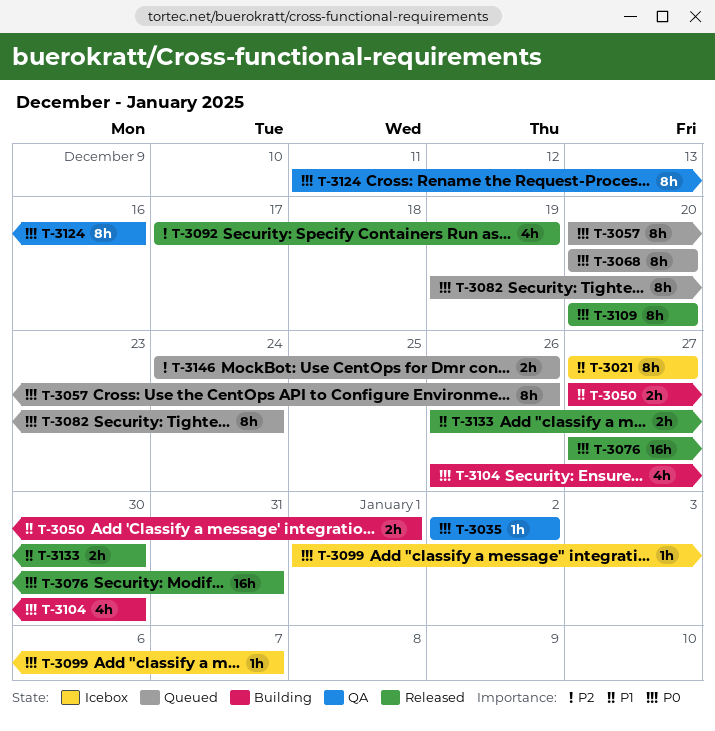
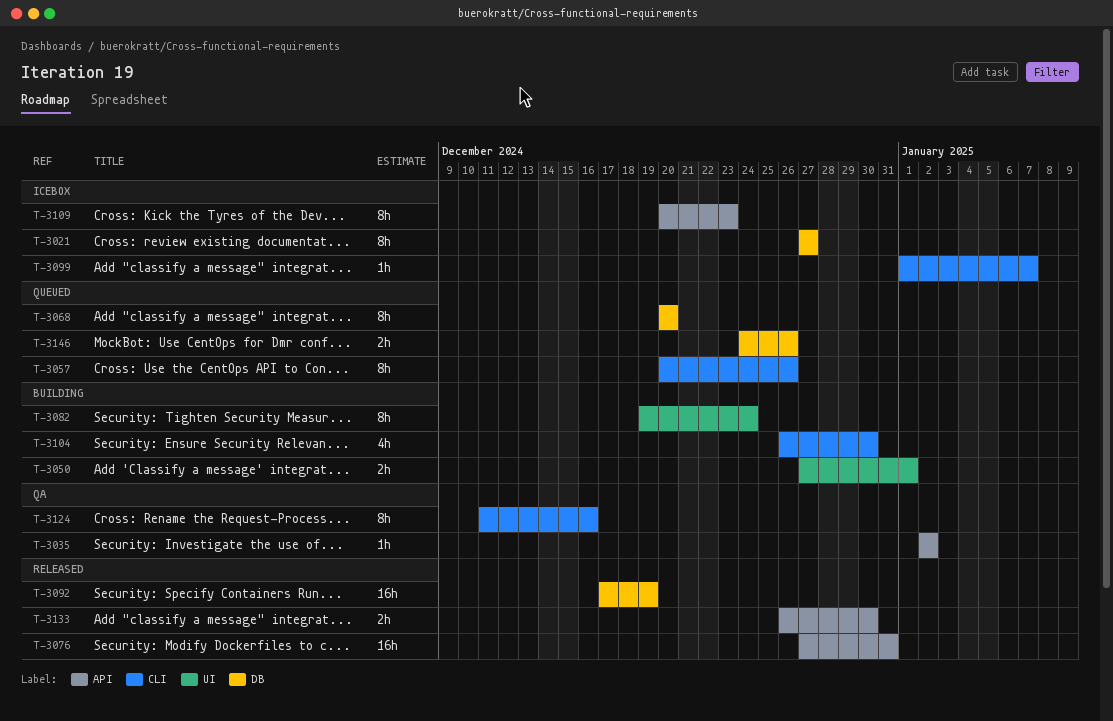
T-3082, status: Queued -> Building
T-3092, estimate: 4h -> 16h
T-3109, status: Released -> Icebox
T-3109, due: Dec 20 -> Dec 23

